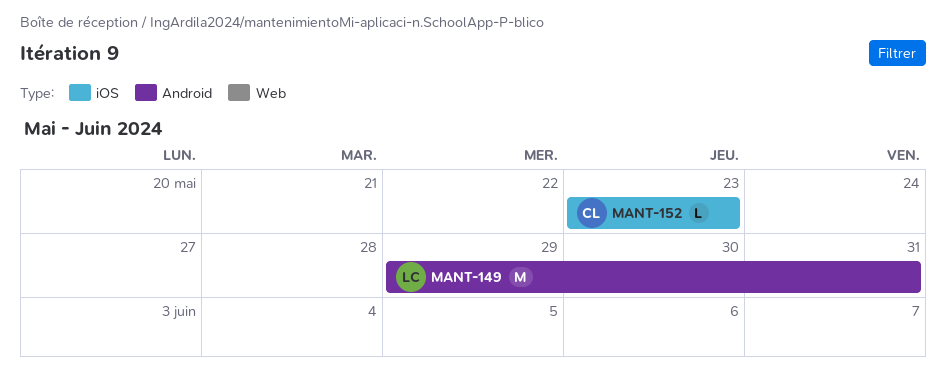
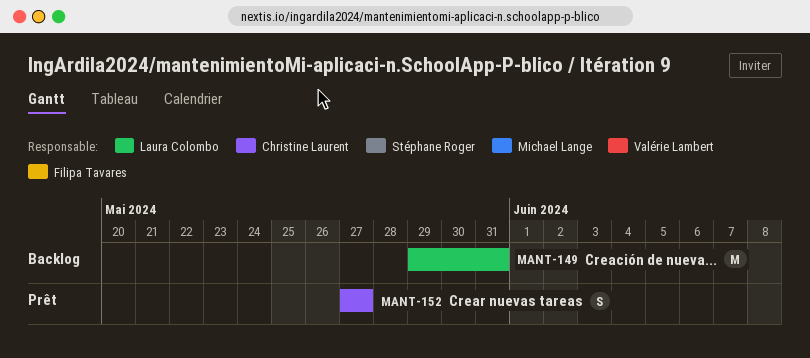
MANT-152, estimate: L -> S
MANT-152, start: May 23 -> May 27
MANT-152, due: May 23 -> May 27

